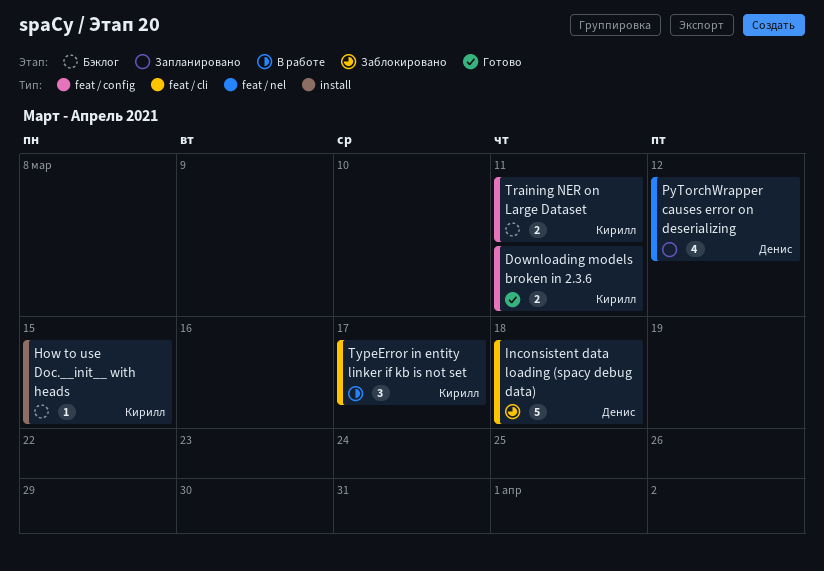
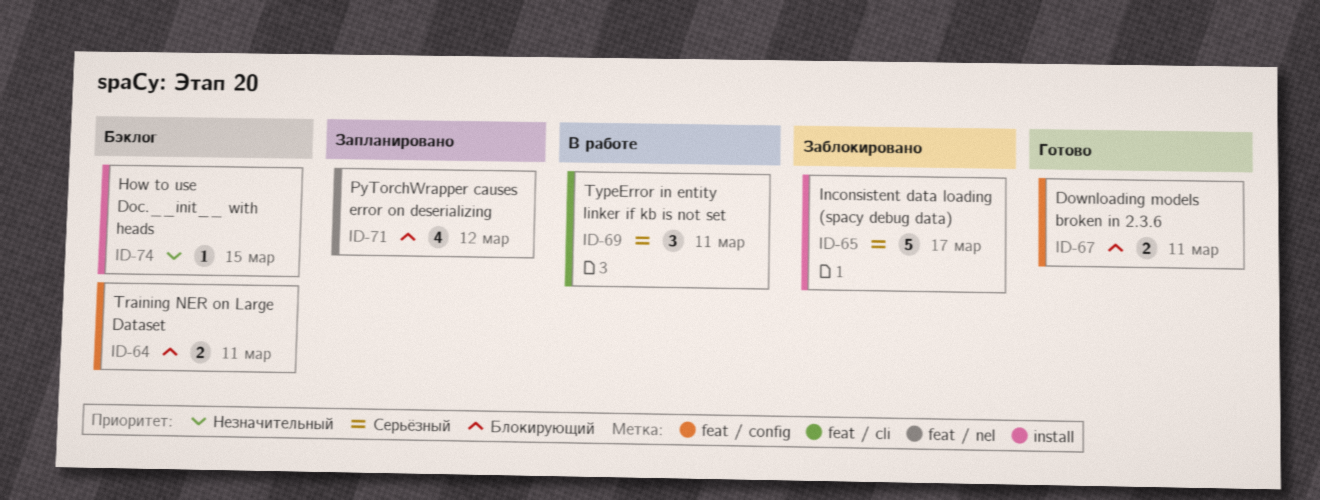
Inconsistent data loading (spacy debug data), label: feat / cli -> install
Inconsistent data loading (spacy debug data), due: Mar 18 -> Mar 17
TypeError in entity linker if kb is not set, due: Mar 17 -> Mar 11

